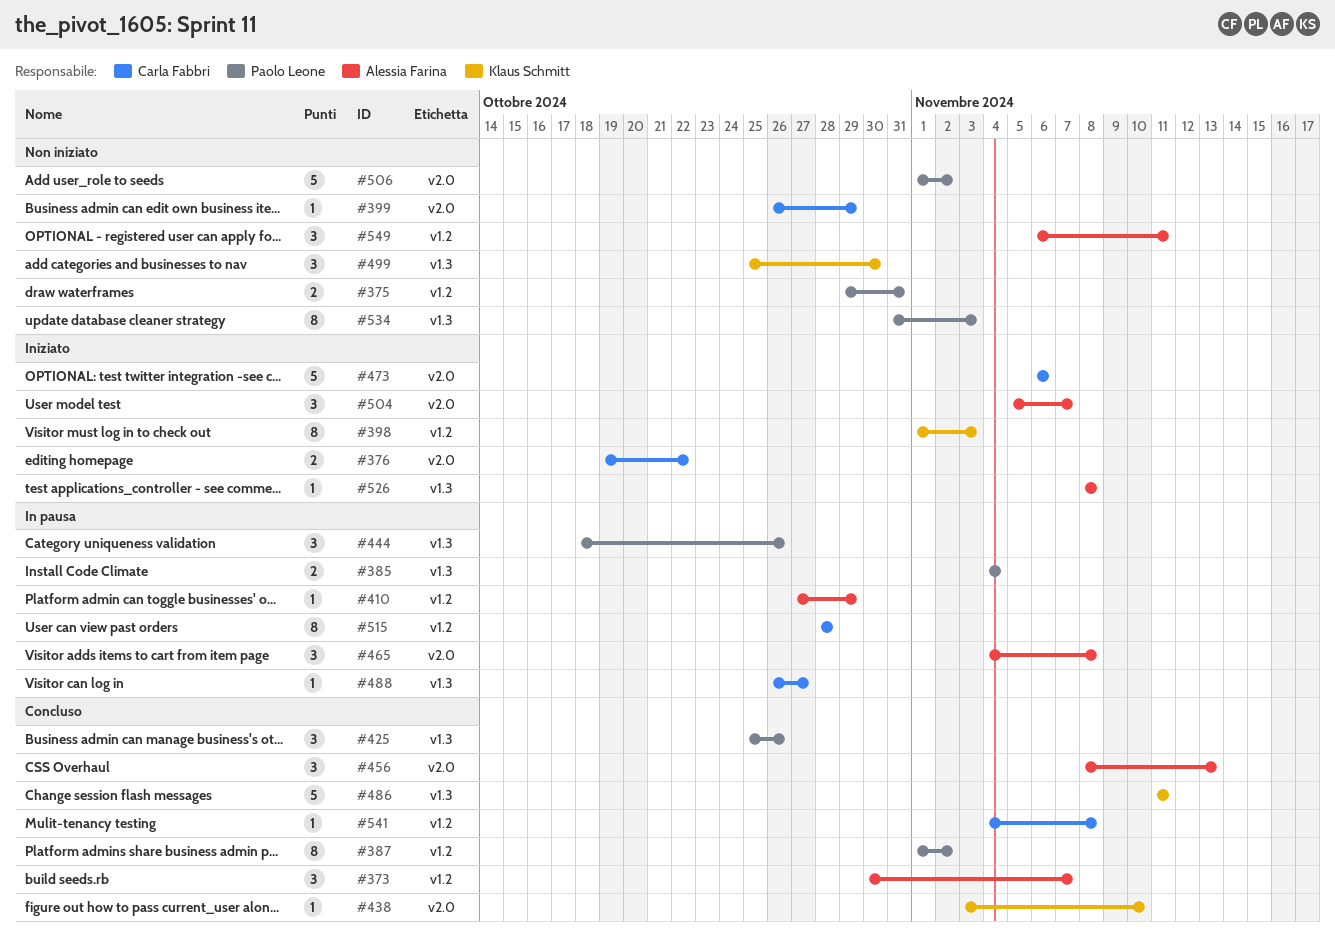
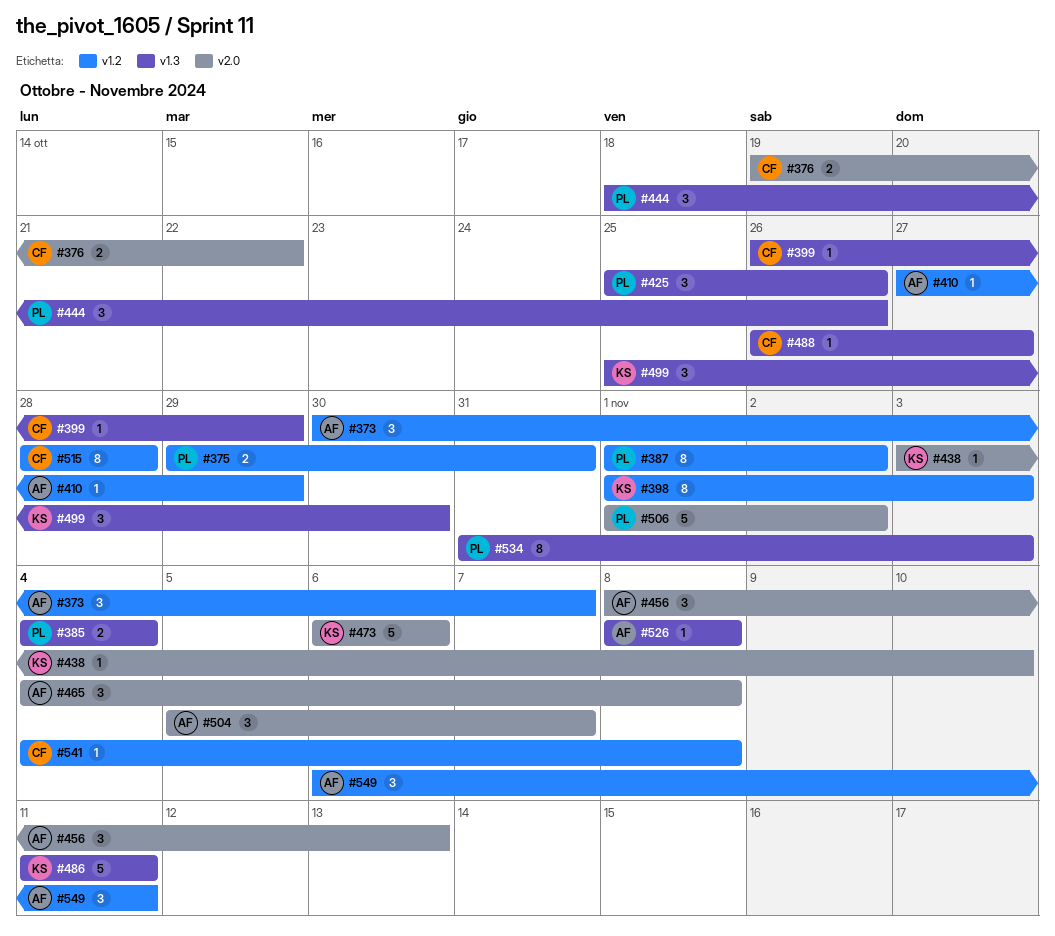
#399, label: v2.0 -> v1.3
#473, owner: Carla Fabbri -> Klaus Schmitt

